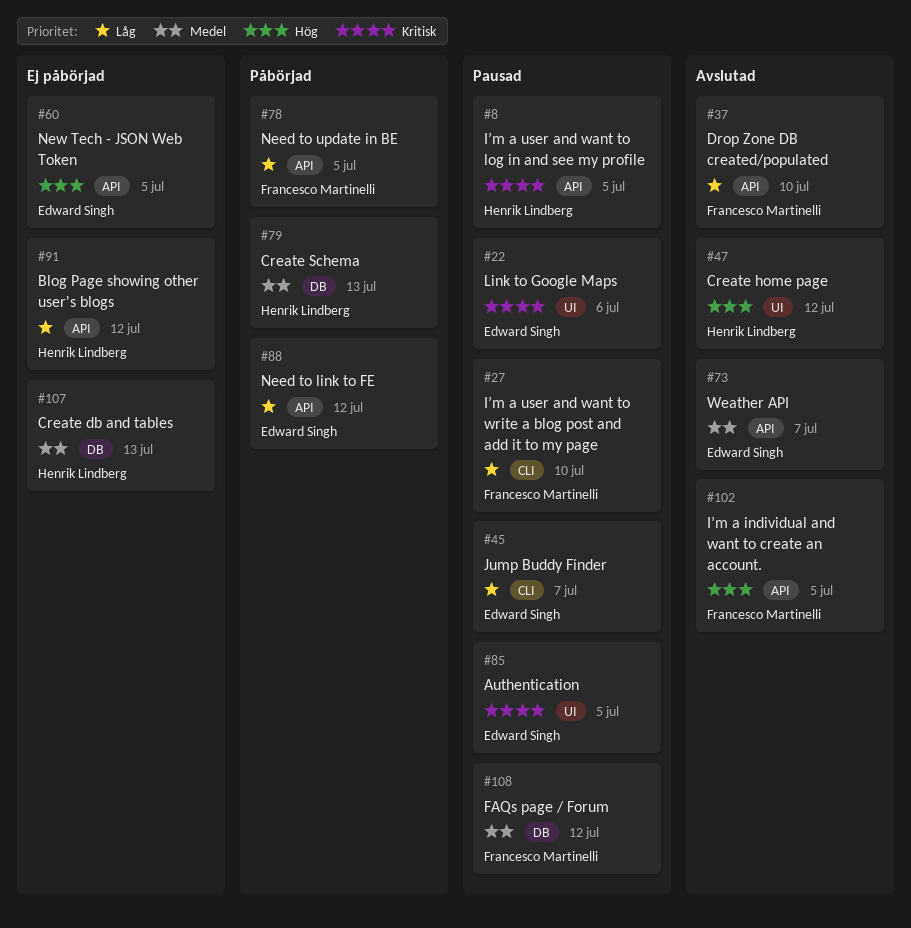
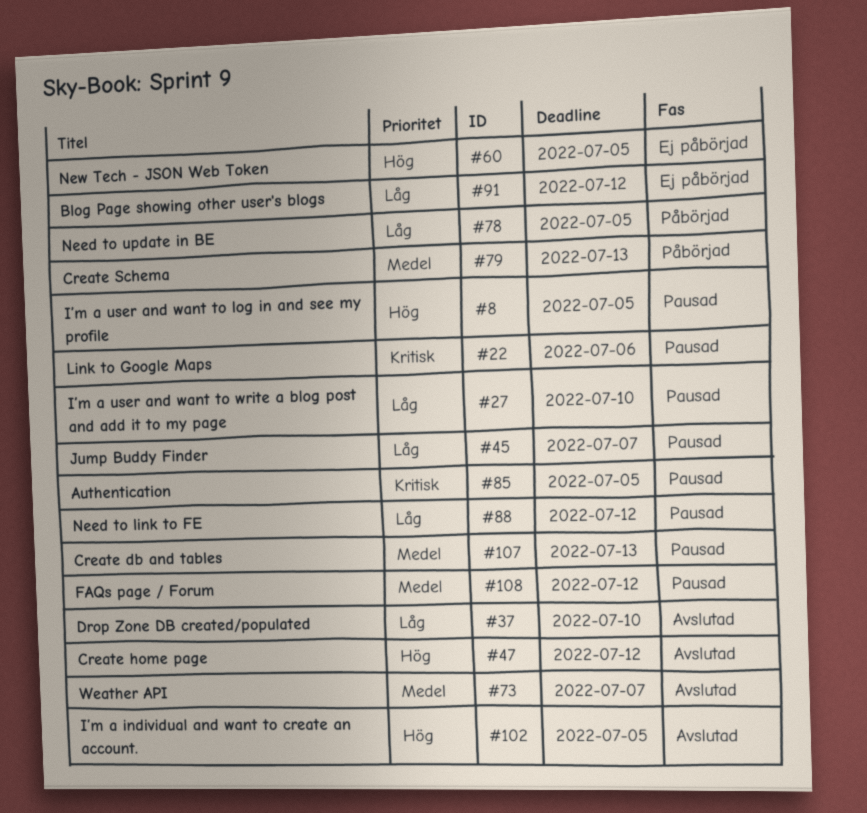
#8, priority: Kritisk -> Hög
#88, status: Påbörjad -> Pausad
#107, status: Ej påbörjad -> Pausad

